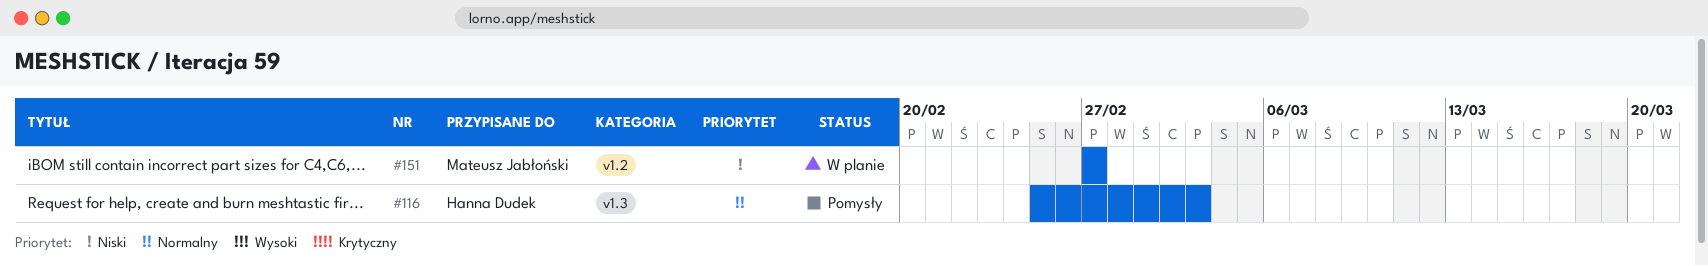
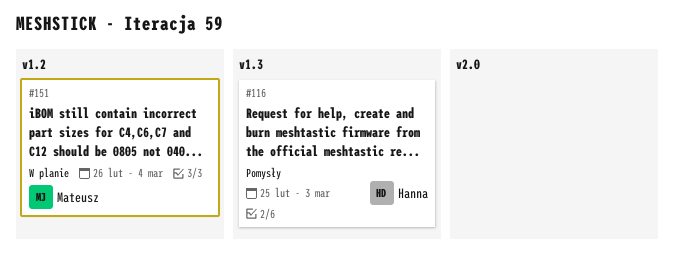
#151, start: Feb 27 -> Feb 26
#151, due: Feb 27 -> Mar 4

